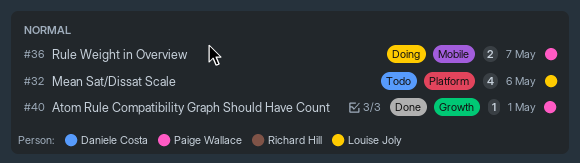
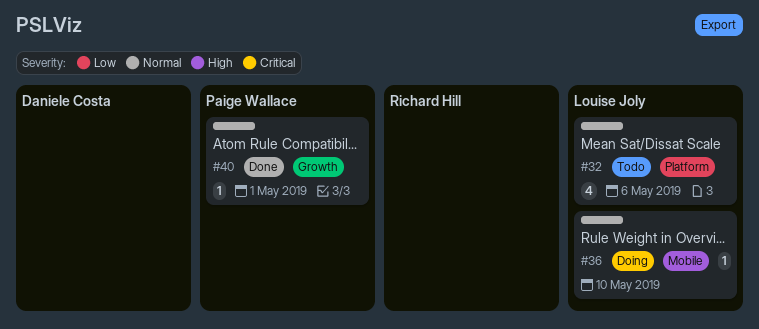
#36, owner: Paige Wallace -> Louise Joly
#36, estimate: 2 -> 1
#36, due: May 7 -> May 10

